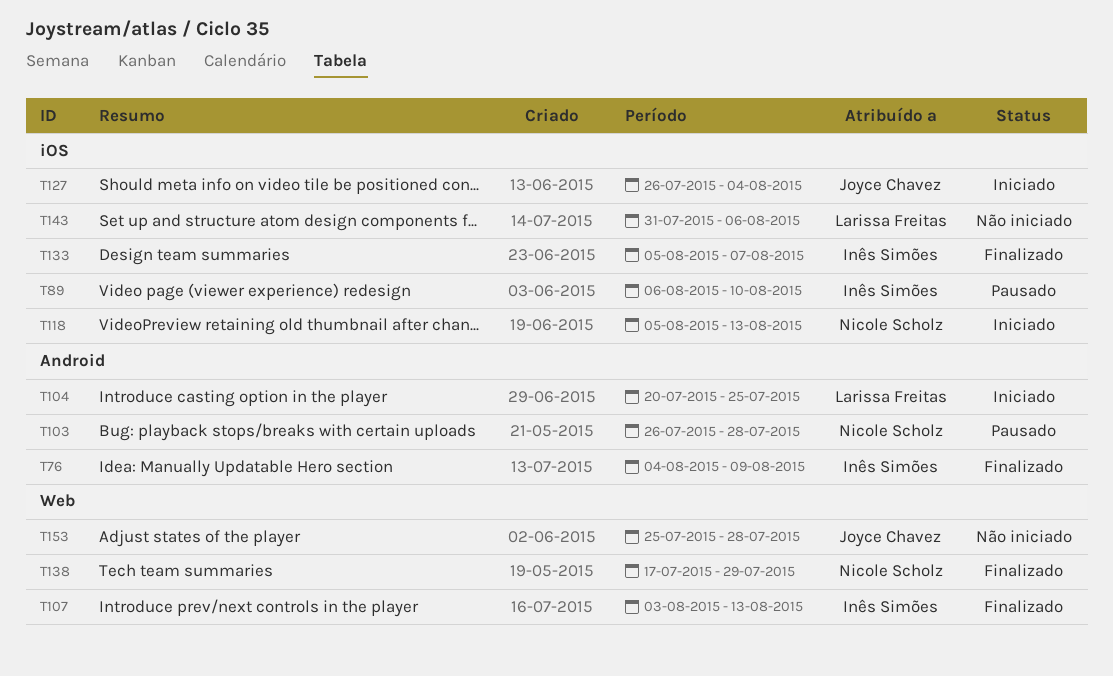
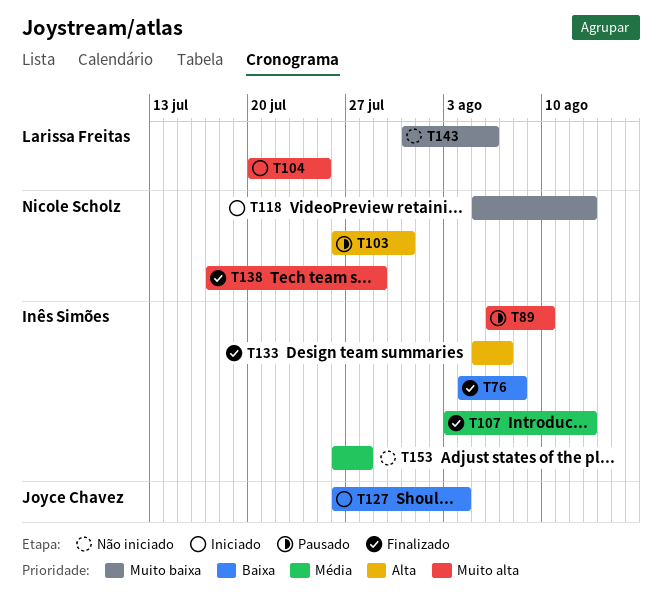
T76, due: Aug 9 -> Aug 8
T103, due: Jul 28 -> Jul 31
T153, owner: Joyce Chavez -> Inês Simões
T153, start: Jul 25 -> Jul 26

